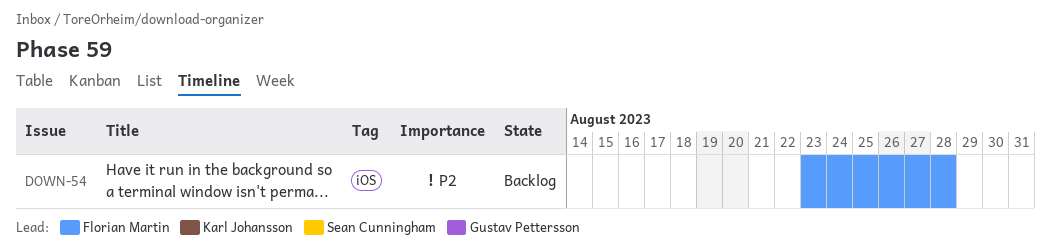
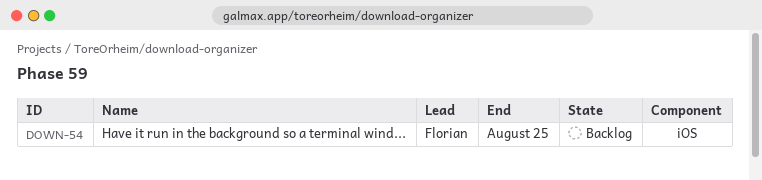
DOWN-54, due: Aug 28 -> Aug 25

